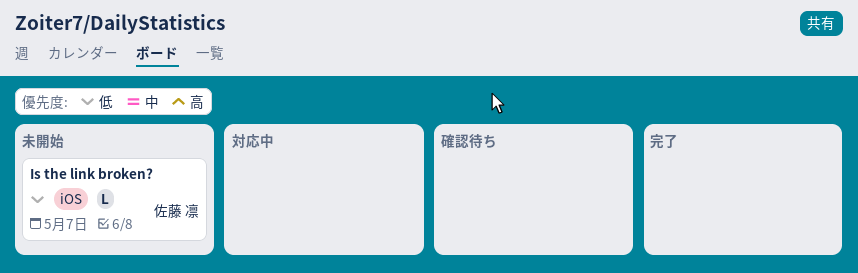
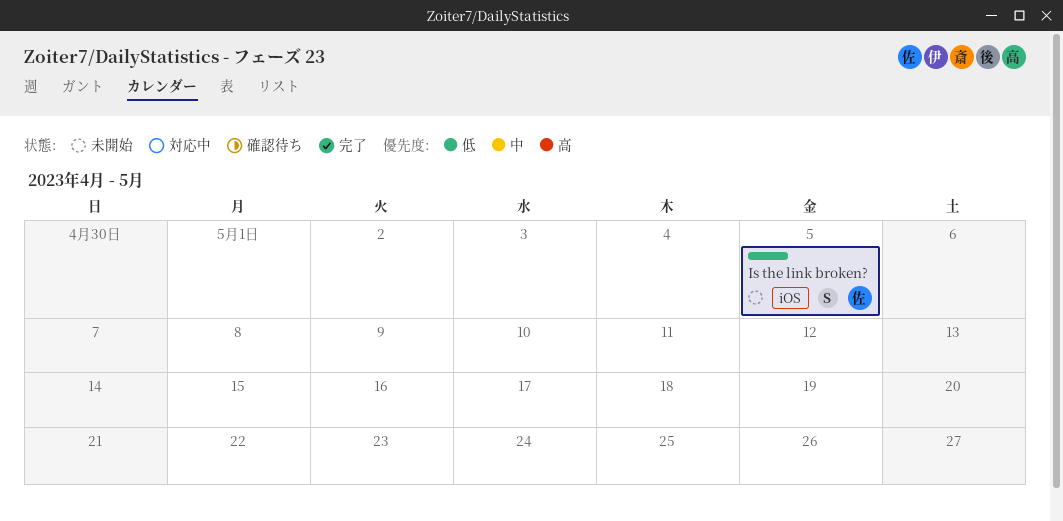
Is the link broken?, estimate: L -> S
Is the link broken?, due: May 7 -> May 5

